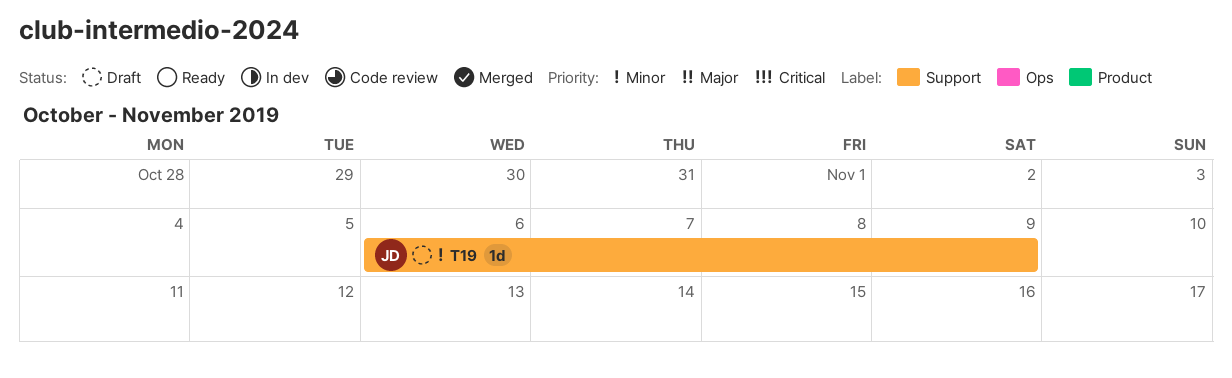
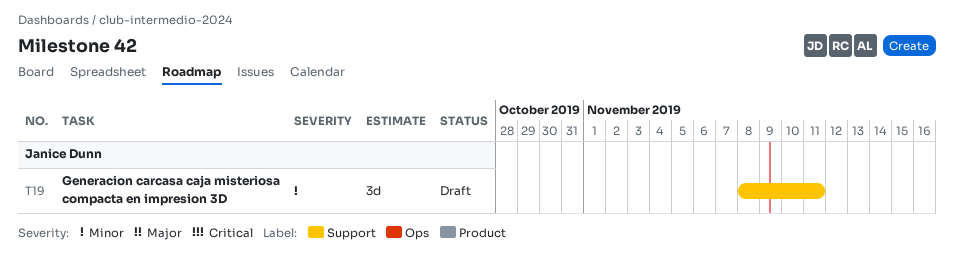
T19, estimate: 1d -> 3d
T19, start: Nov 6 -> Nov 8
T19, due: Nov 9 -> Nov 11

